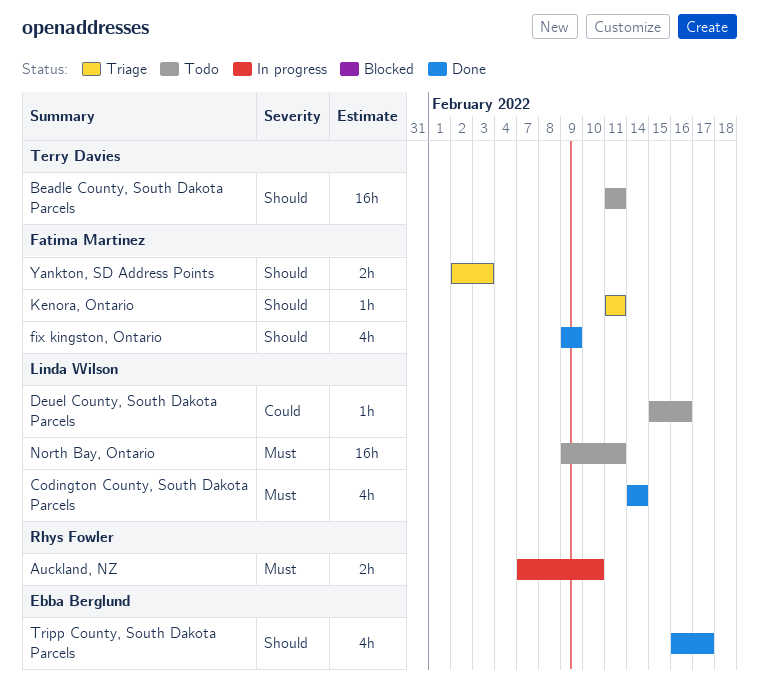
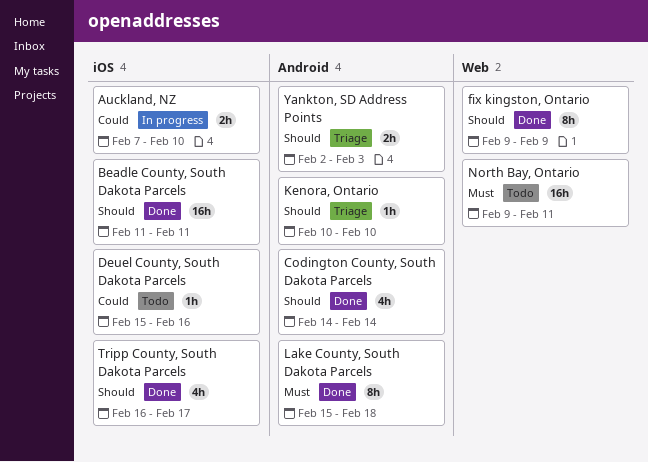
Auckland, NZ, priority: Must -> Could
Beadle County, South Dakota Parcels, status: Todo -> Done
Codington County, South Dakota Parcels, priority: Must -> Should
fix kingston, Ontario, estimate: 4h -> 8h
Kenora, Ontario, start: Feb 11 -> Feb 10
Kenora, Ontario, due: Feb 11 -> Feb 10
Lake County, South Dakota Parcels: none -> present

